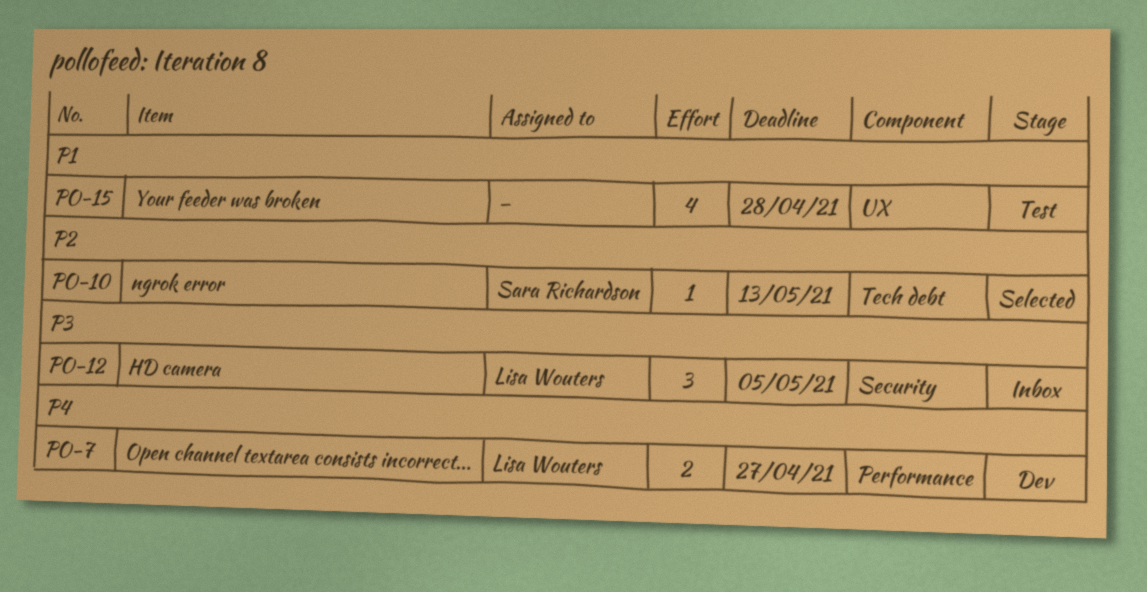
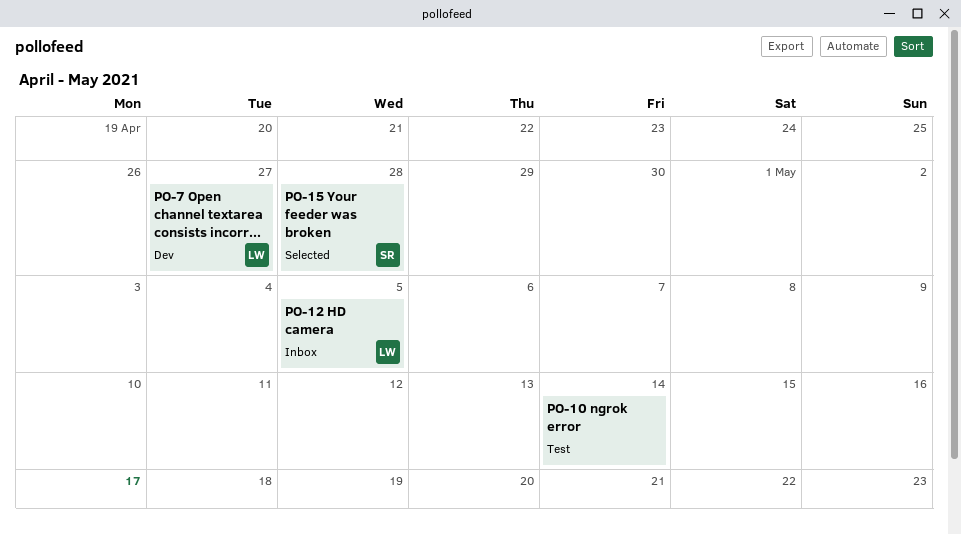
PO-10, status: Selected -> Test
PO-10, owner: Sara Richardson -> none
PO-10, due: May 13 -> May 14
PO-15, status: Test -> Selected
PO-15, owner: none -> Sara Richardson

